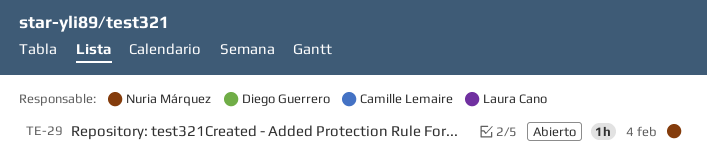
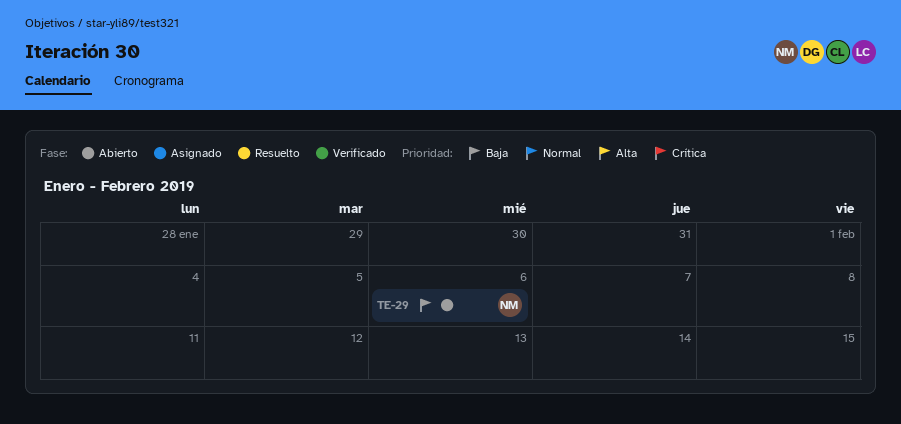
TE-29, due: Feb 4 -> Feb 6

